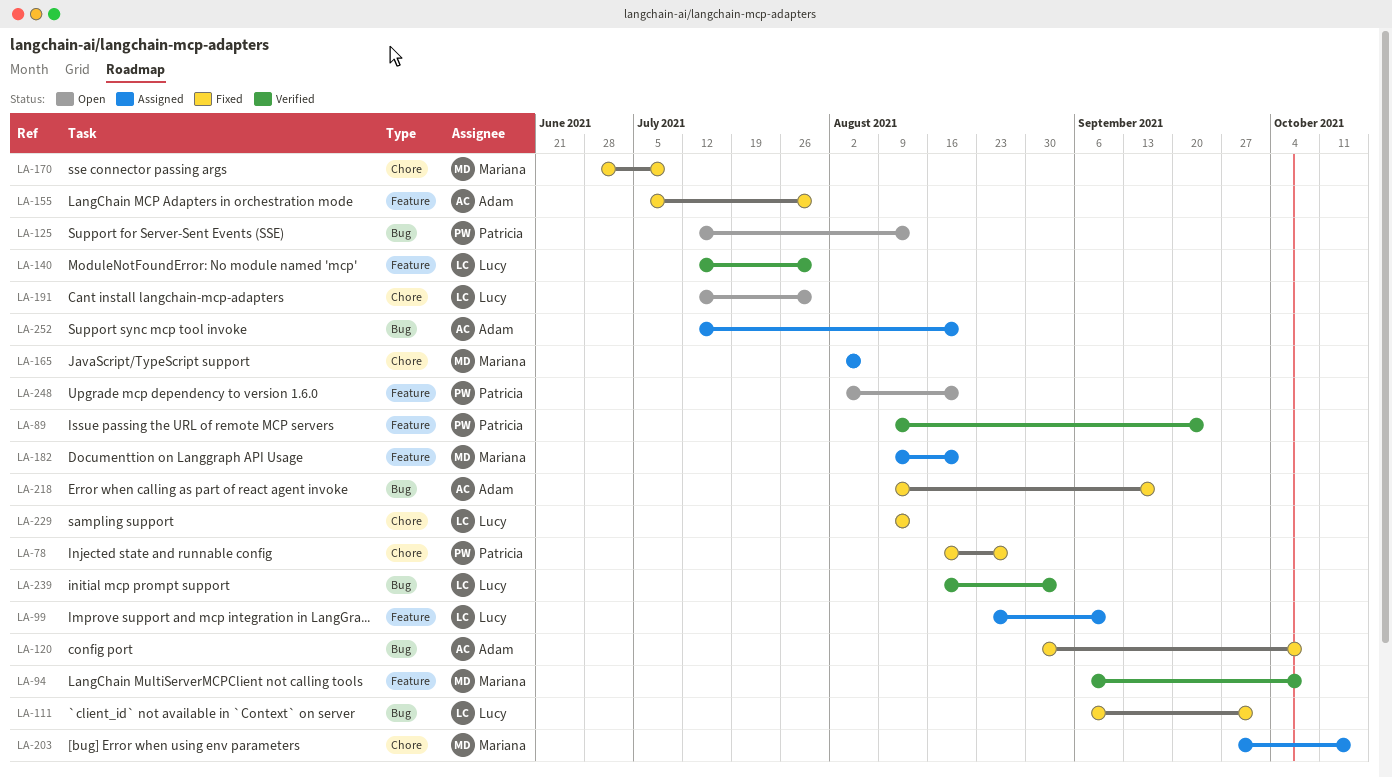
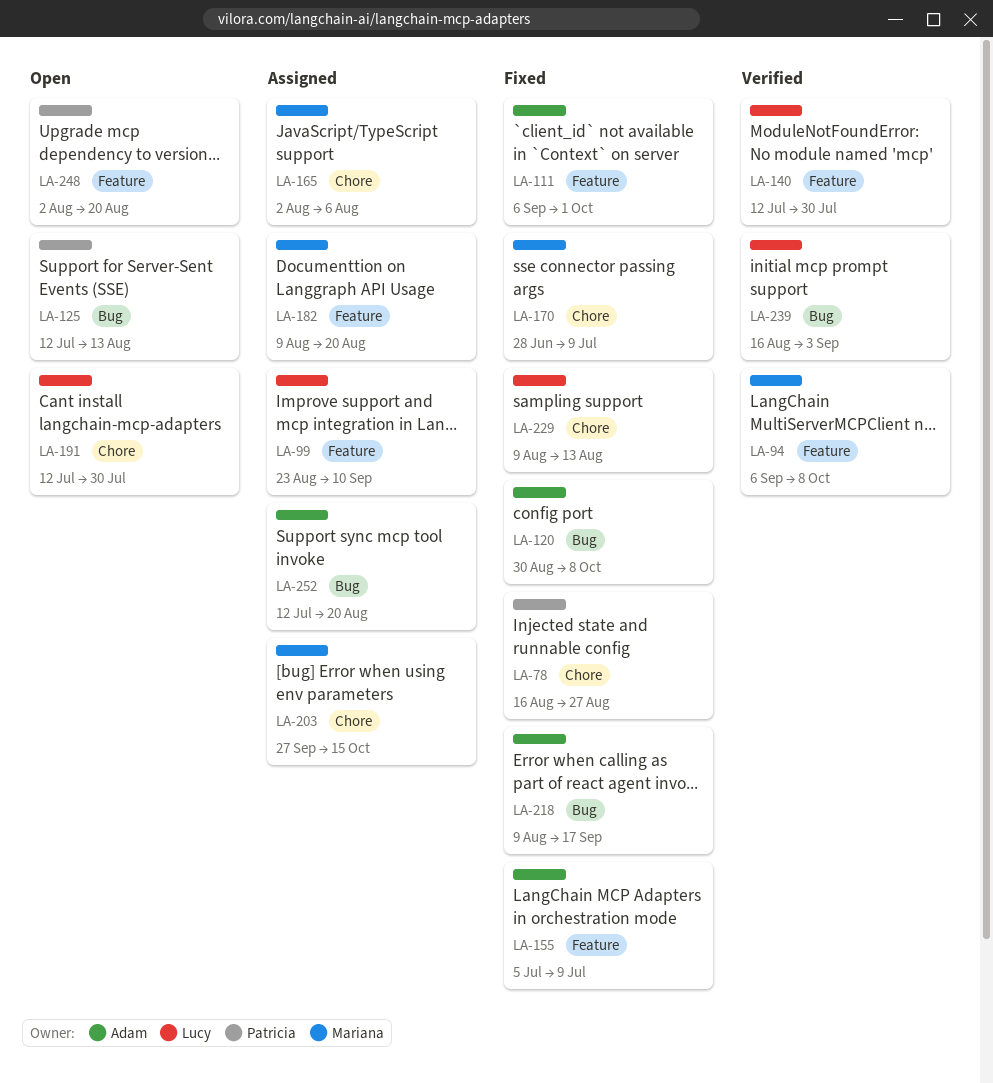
LA-89: present -> none
LA-111, owner: Lucy -> Adam
LA-111, label: Bug -> Feature
LA-155, due: Jul 30 -> Jul 9

